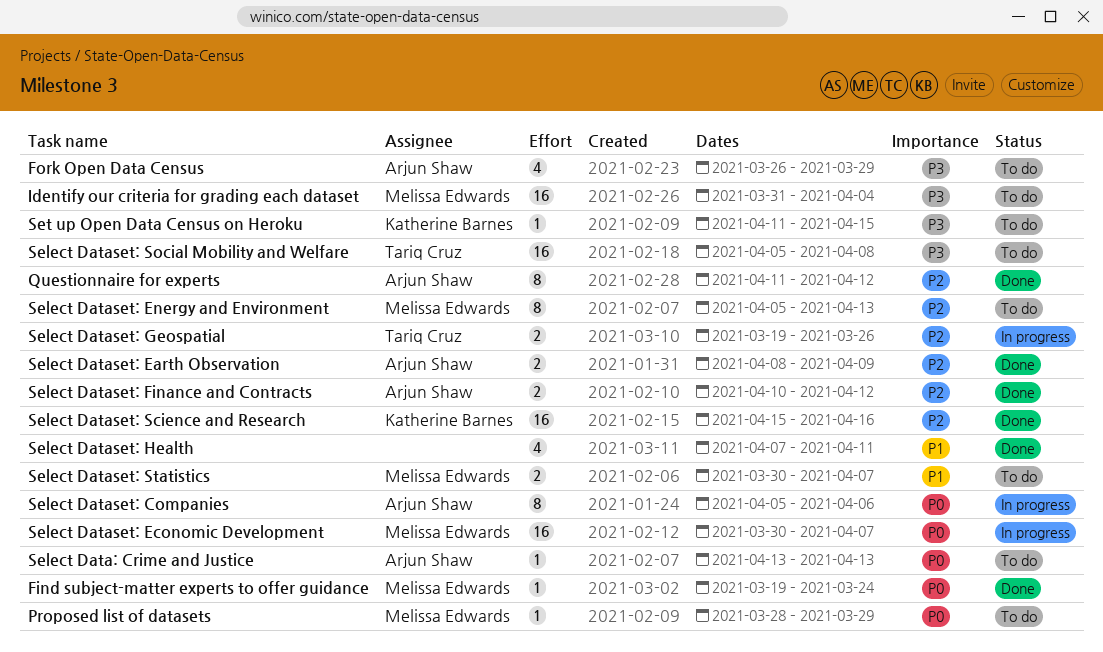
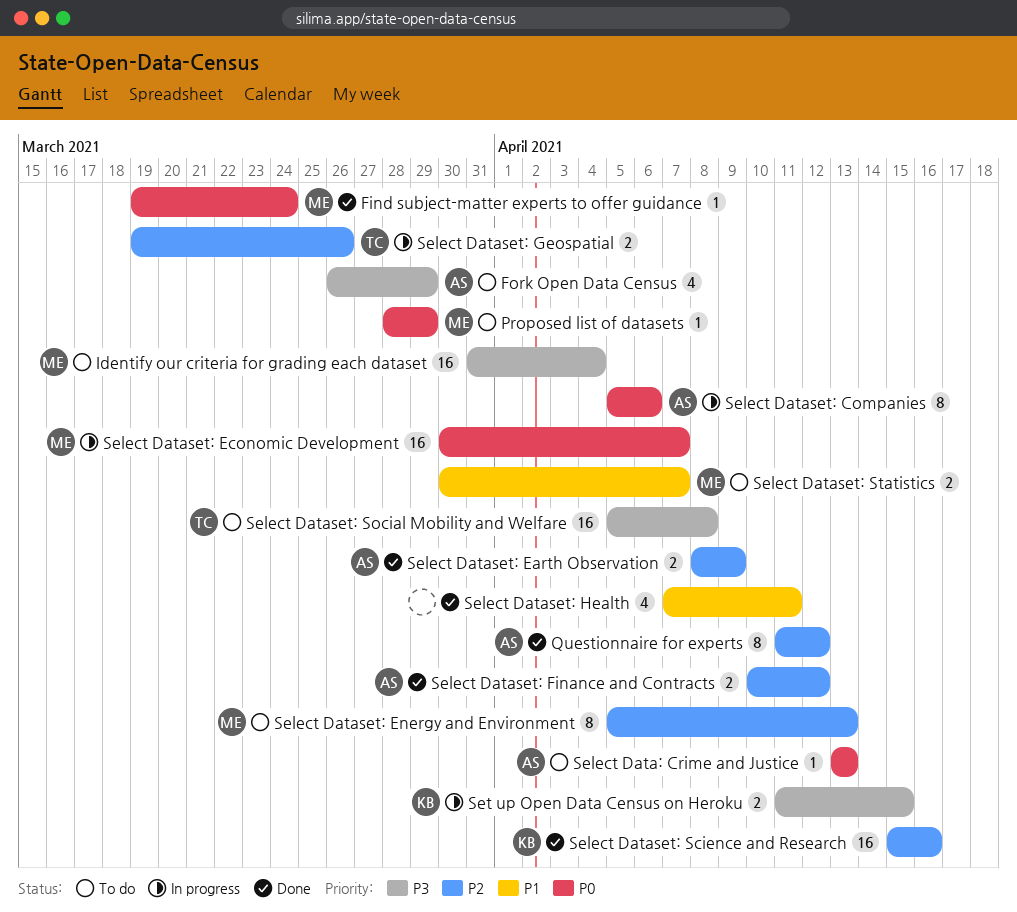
Set up Open Data Census on Heroku, status: To do -> In progress
Set up Open Data Census on Heroku, estimate: 1 -> 2

